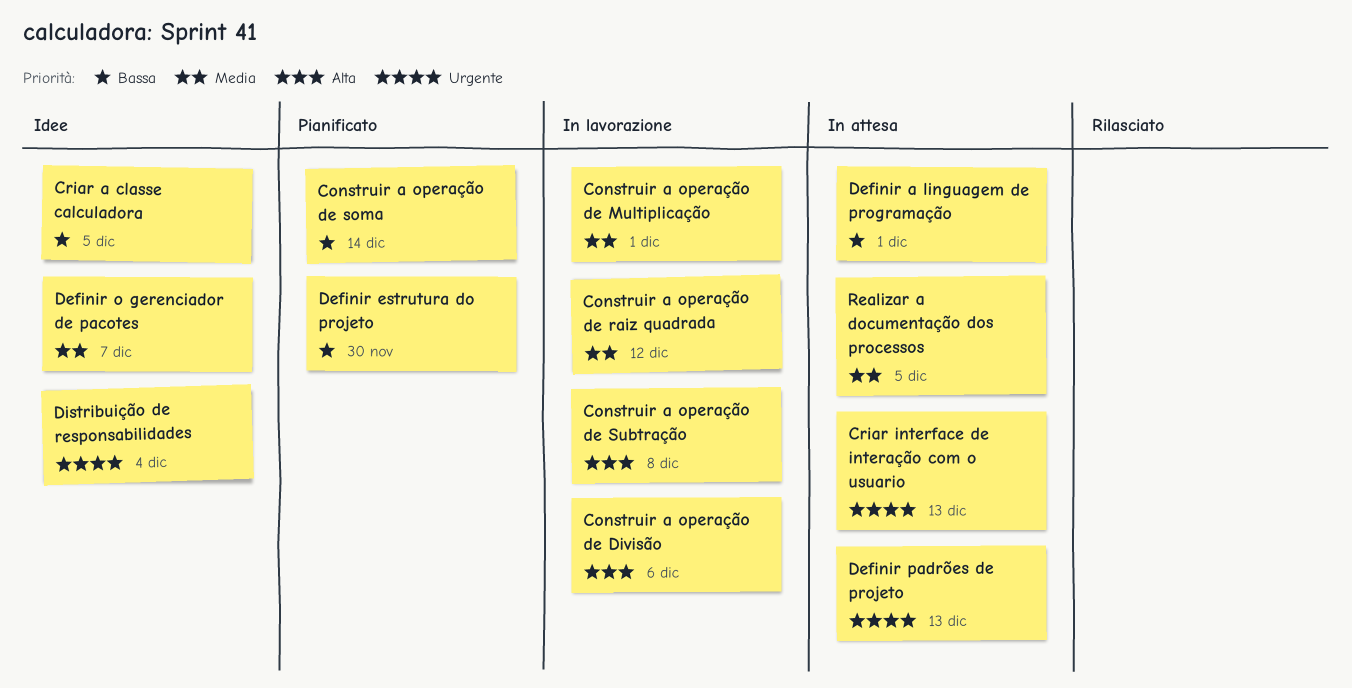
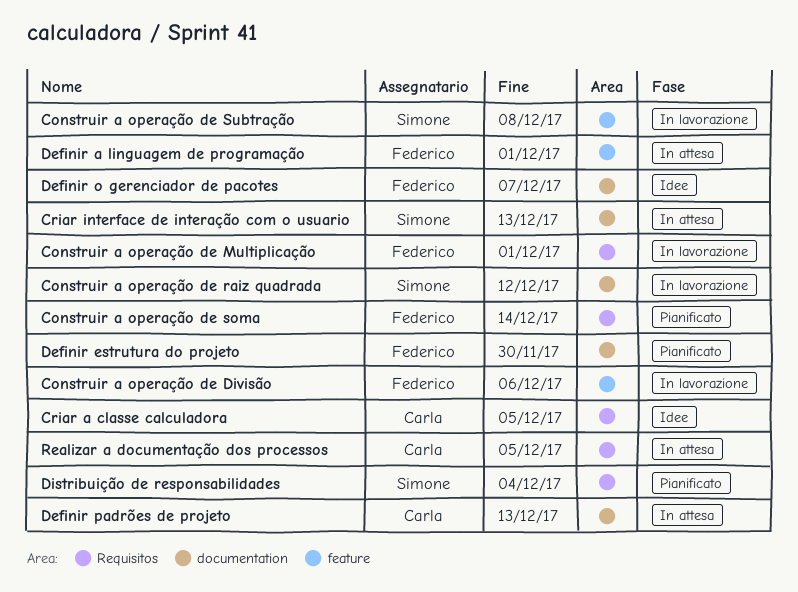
Distribuição de responsabilidades, status: Idee -> Pianificato

